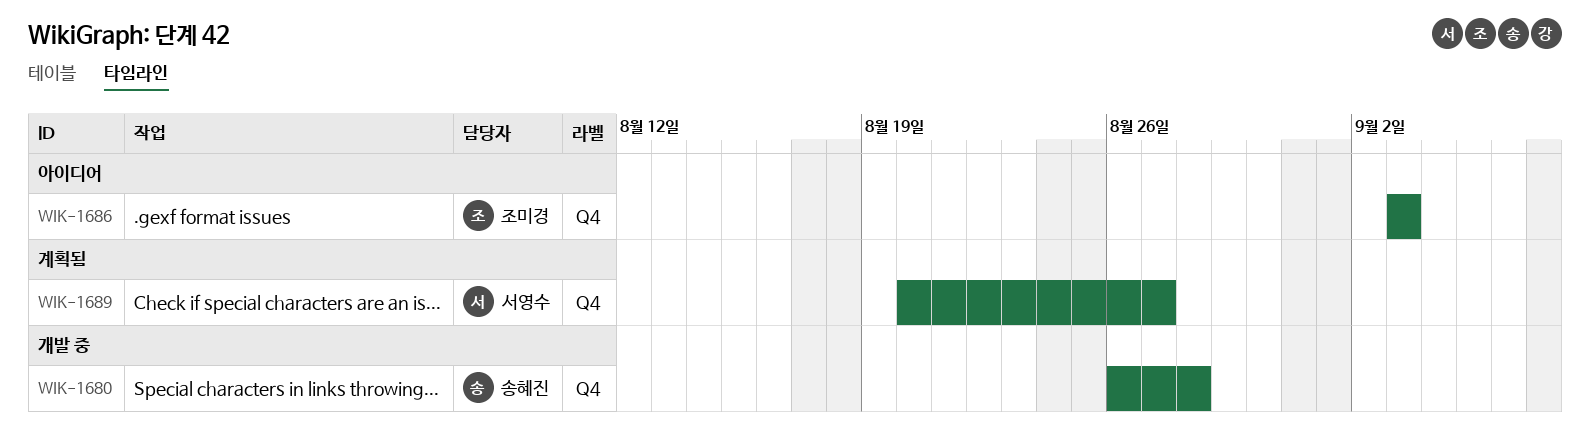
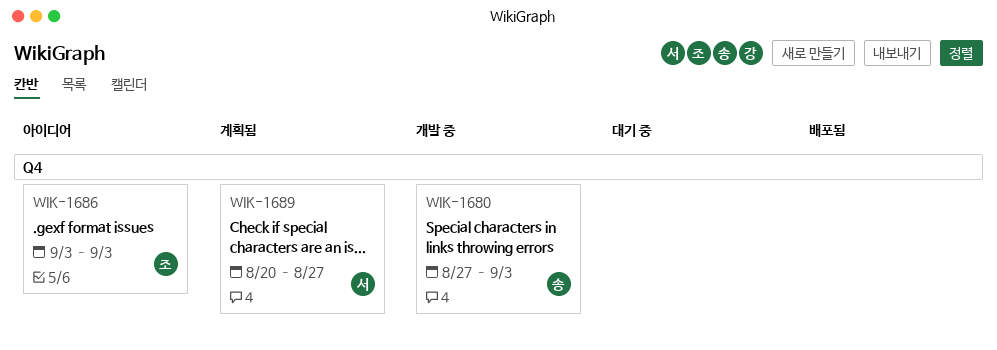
WIK-1680, start: Aug 26 -> Aug 27
WIK-1680, due: Aug 28 -> Sep 3

